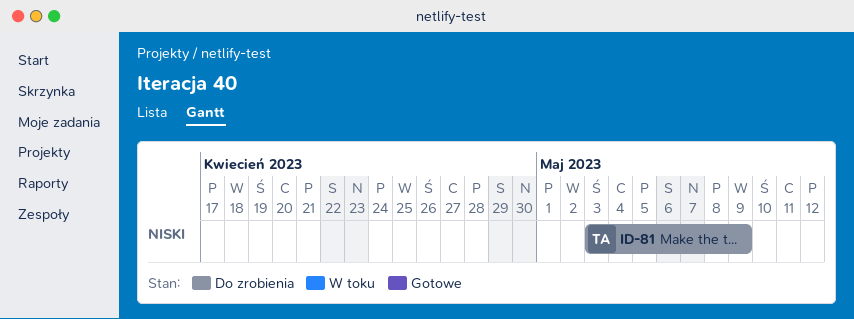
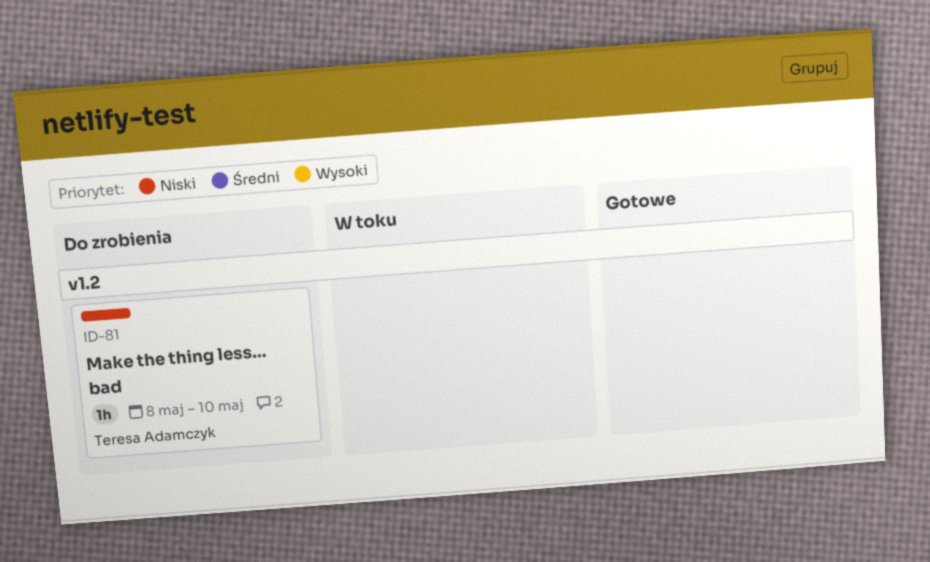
ID-81, start: May 3 -> May 8
ID-81, due: May 9 -> May 10

